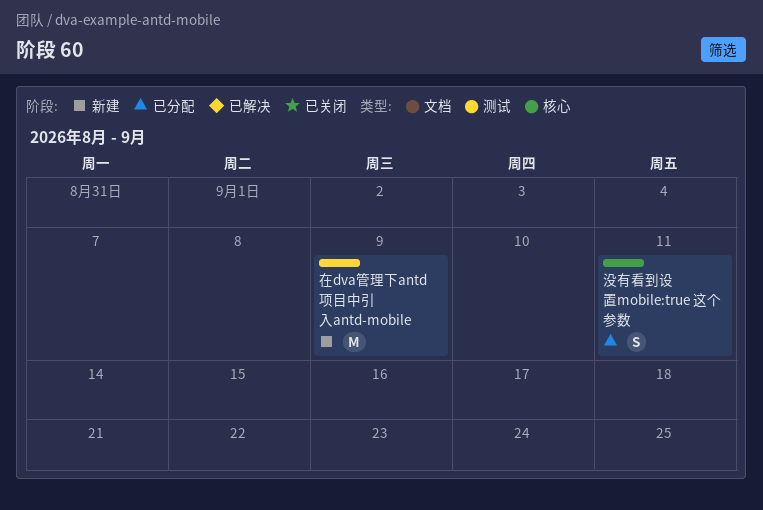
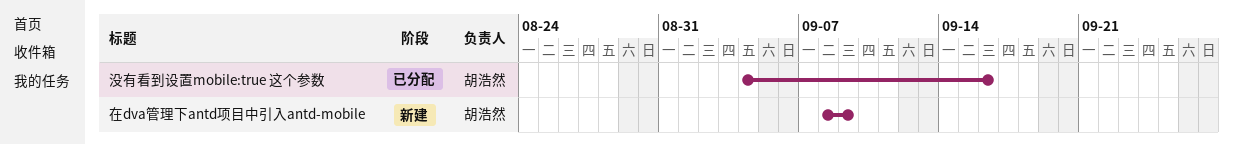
没有看到设置mobile:true 这个参数, due: Sep 11 -> Sep 16

